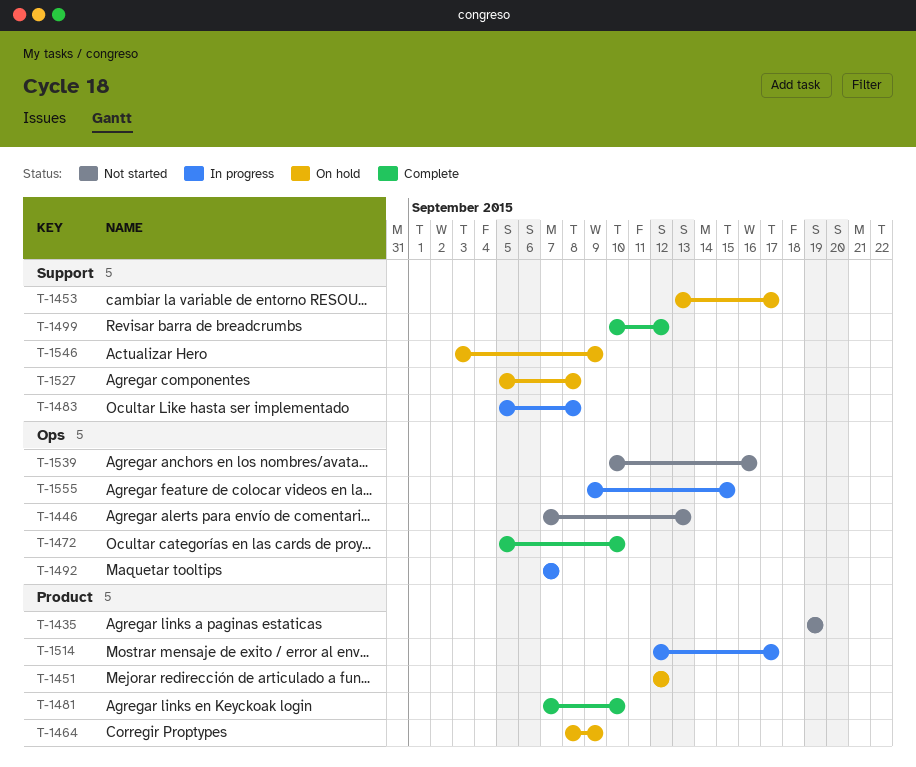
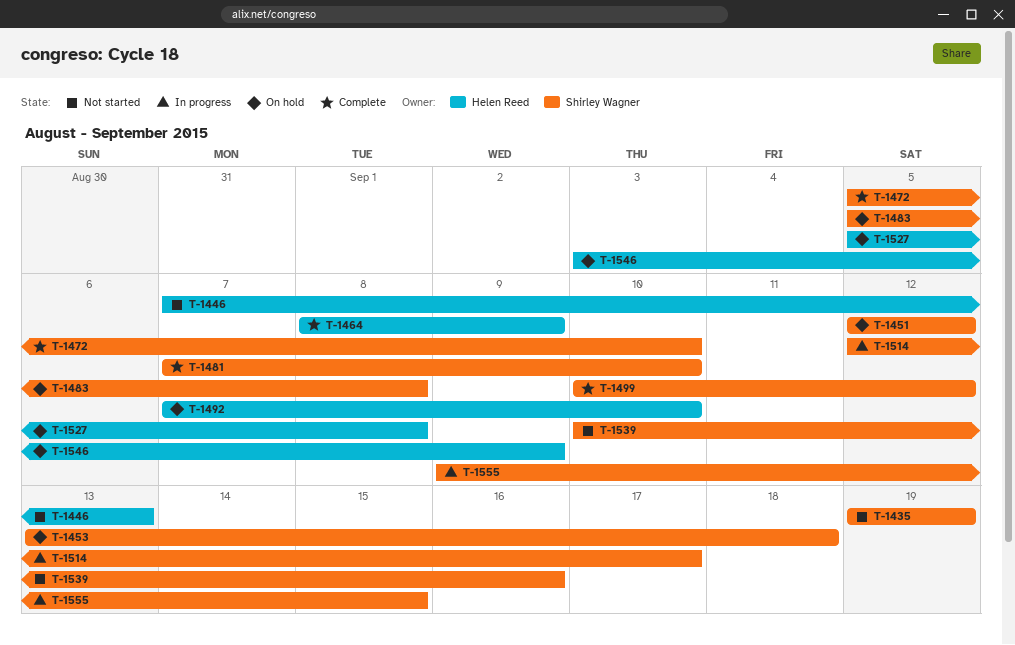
T-1453, due: Sep 17 -> Sep 18
T-1464, status: On hold -> Complete
T-1483, status: In progress -> On hold
T-1492, status: In progress -> On hold
T-1492, due: Sep 7 -> Sep 10

